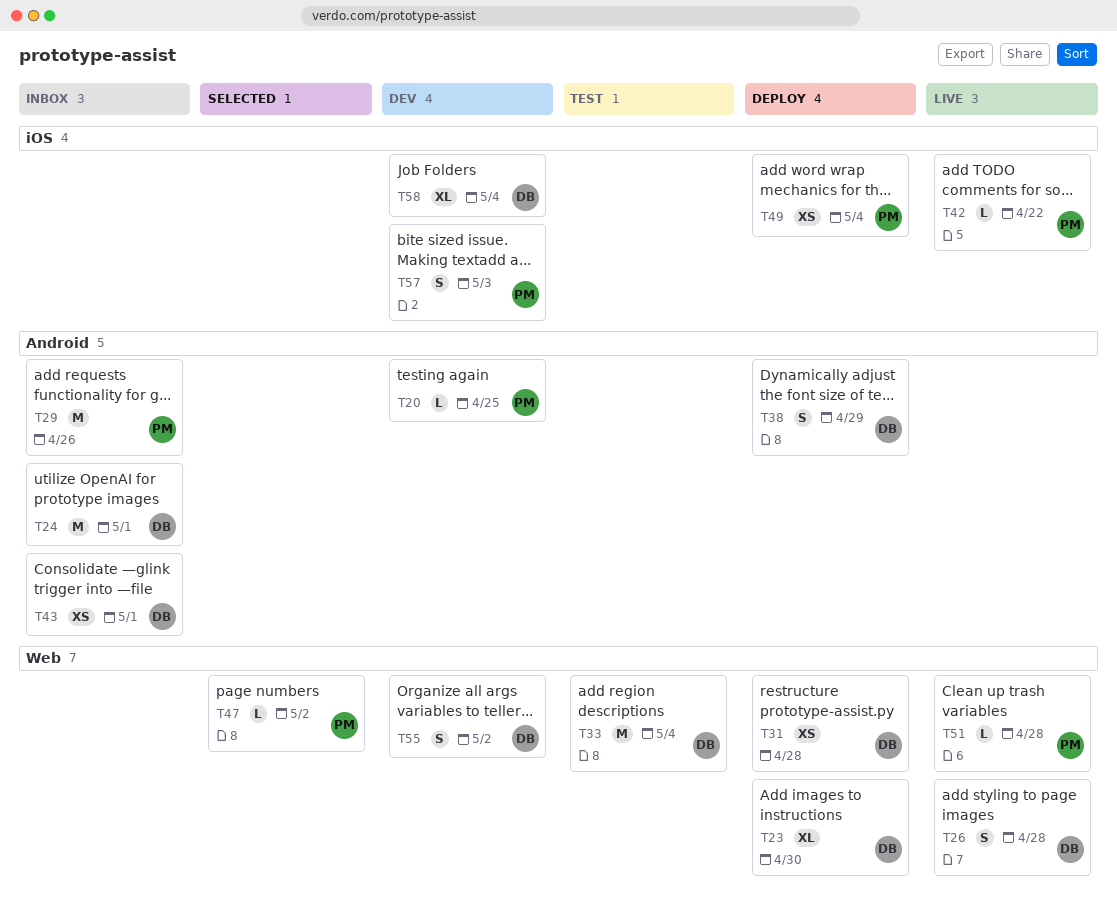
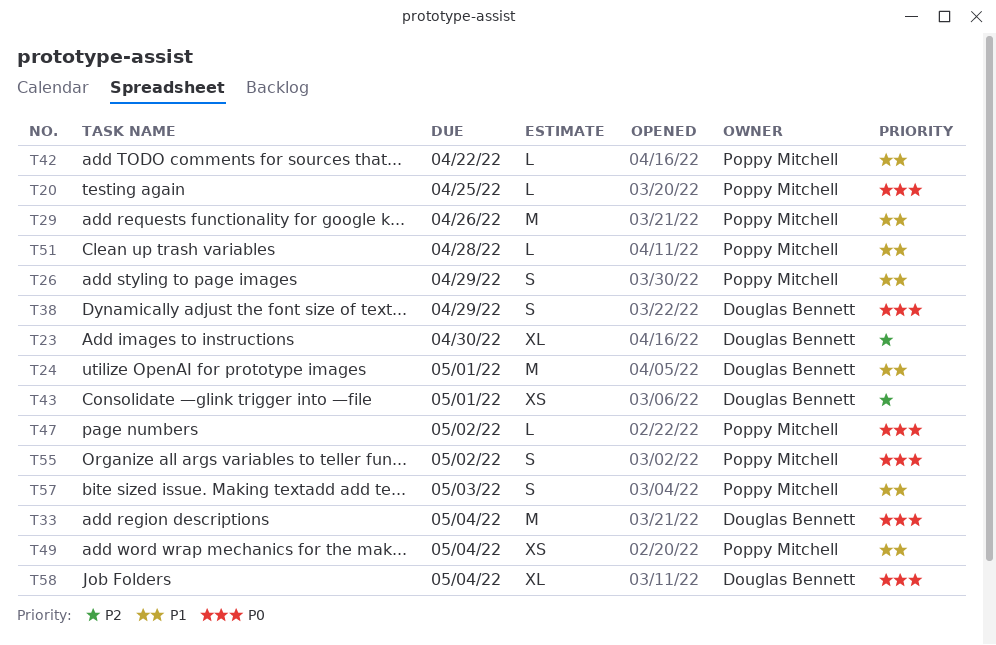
T26, owner: Douglas Bennett -> Poppy Mitchell
T26, due: Apr 28 -> Apr 29
T31: present -> none
T55, owner: Douglas Bennett -> Poppy Mitchell

